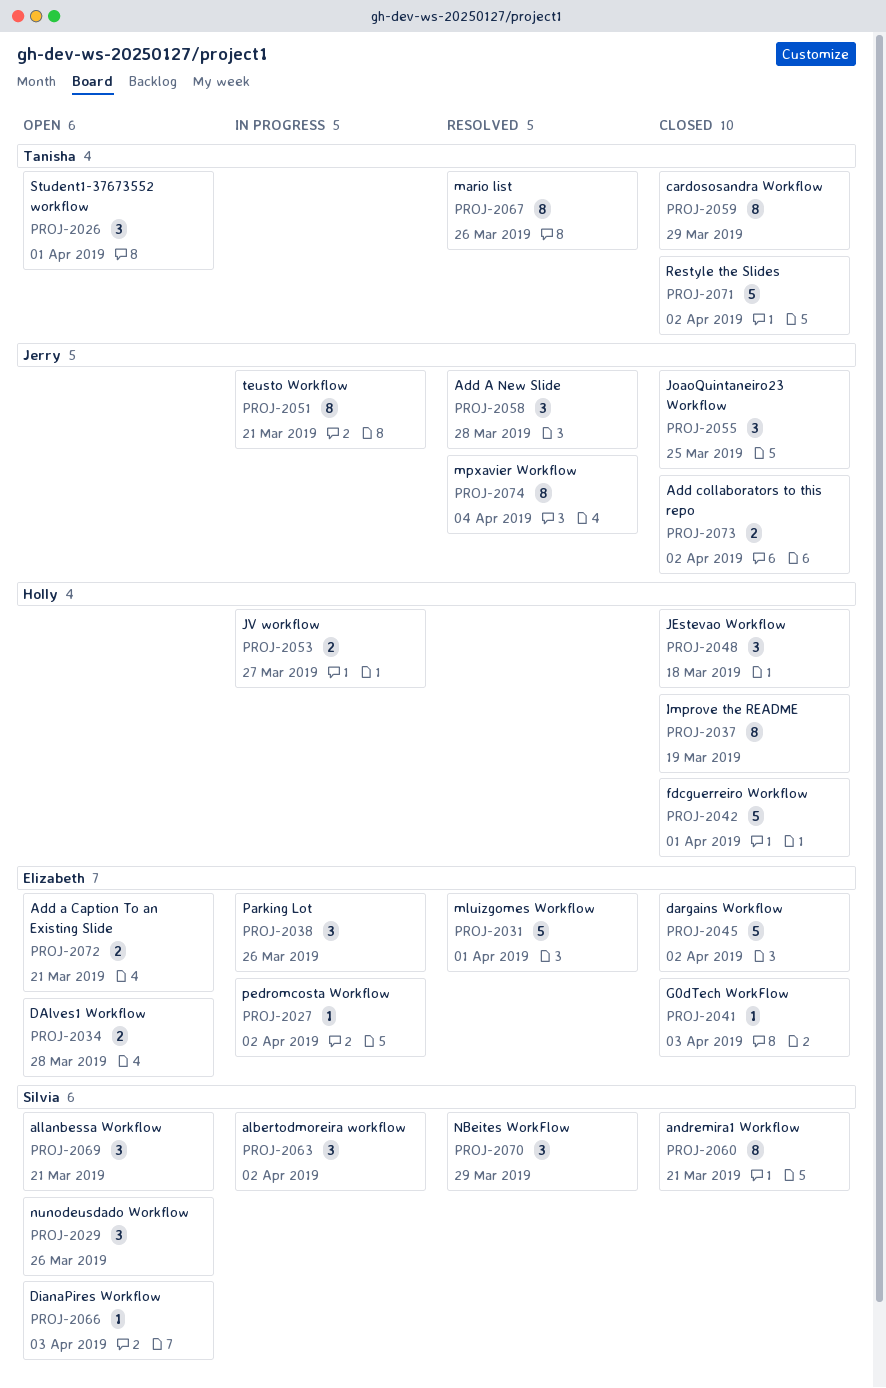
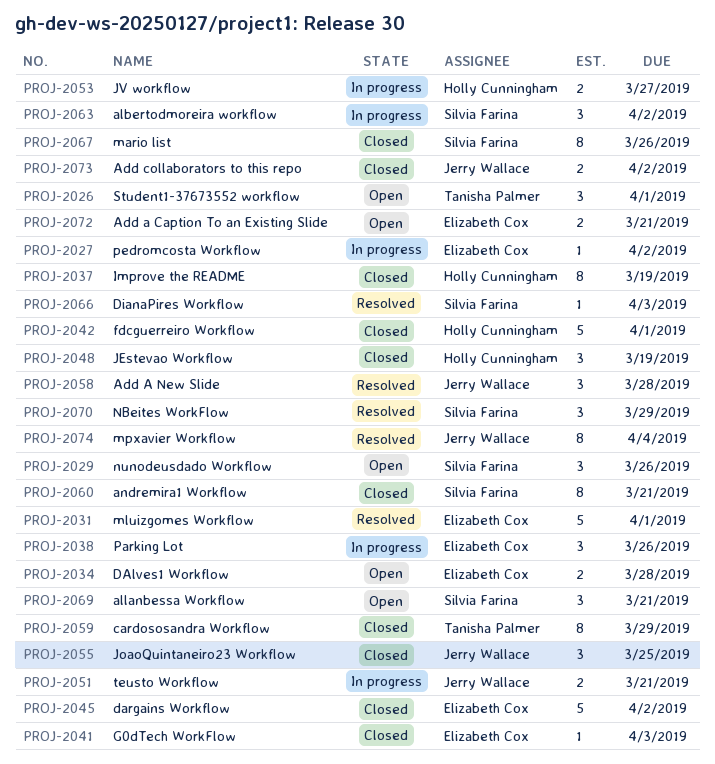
PROJ-2048, due: Mar 18 -> Mar 19
PROJ-2051, estimate: 8 -> 2
PROJ-2066, status: Open -> Resolved
PROJ-2067, status: Resolved -> Closed
PROJ-2067, owner: Tanisha Palmer -> Silvia Farina
PROJ-2071: present -> none

